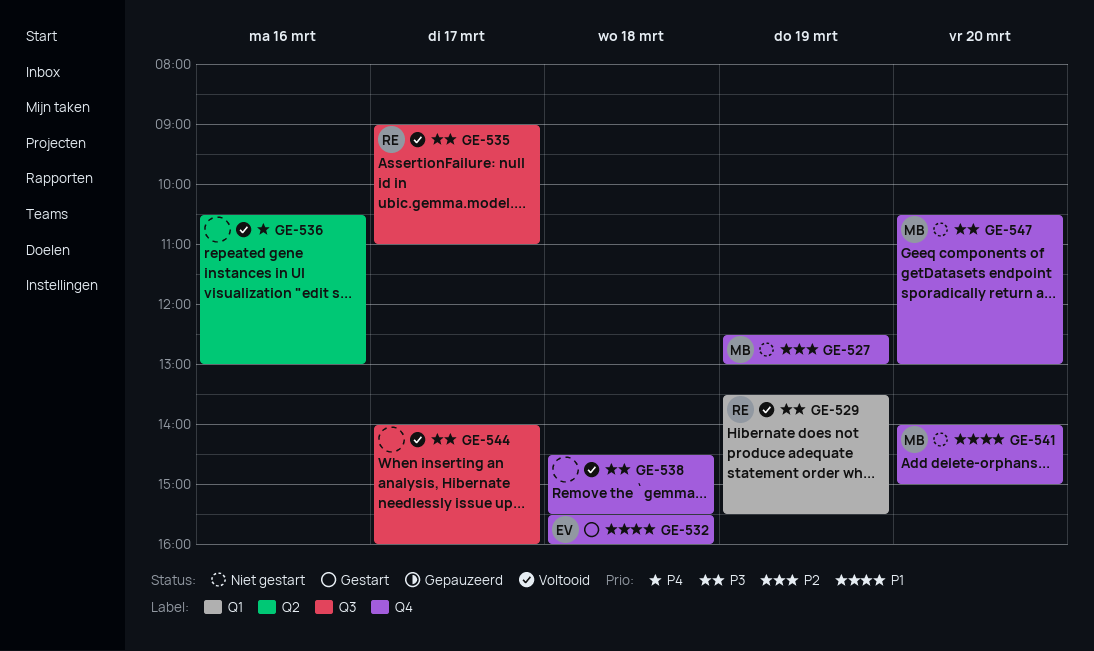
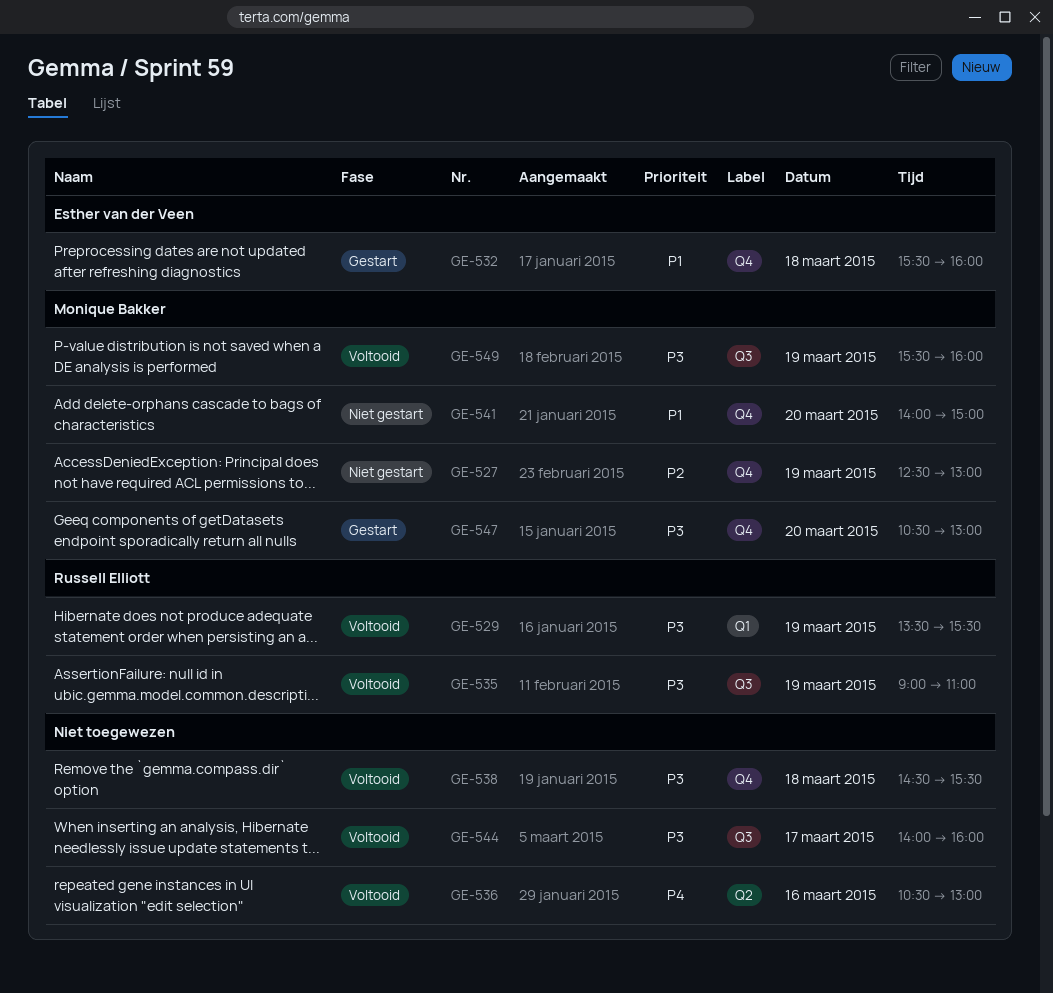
GE-535, day: Mar 17 -> Mar 19
GE-547, status: Niet gestart -> Gestart
GE-549: none -> present

